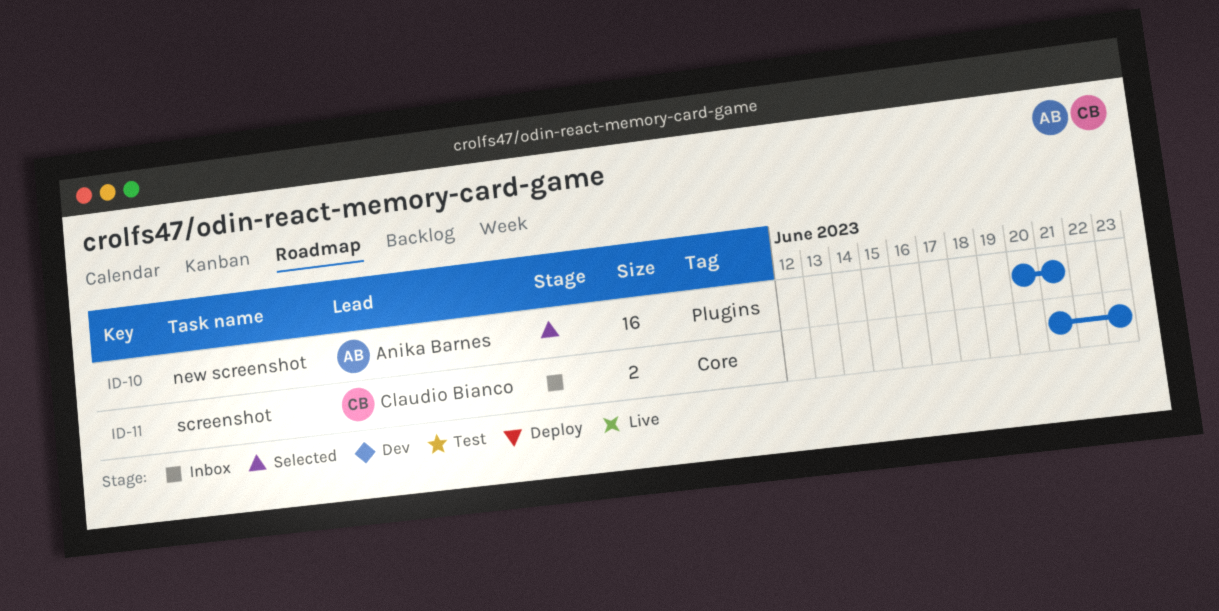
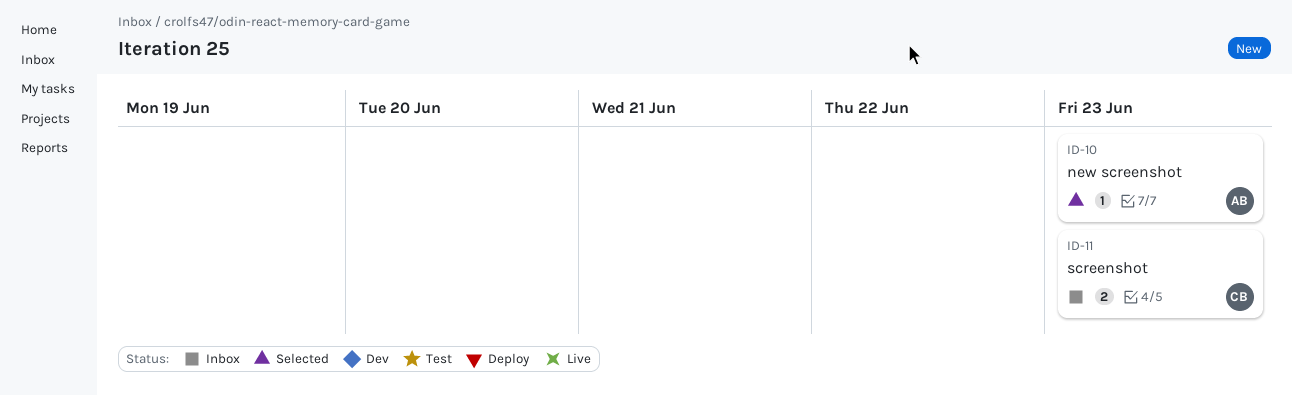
ID-10, estimate: 16 -> 1
ID-10, due: Jun 21 -> Jun 23

